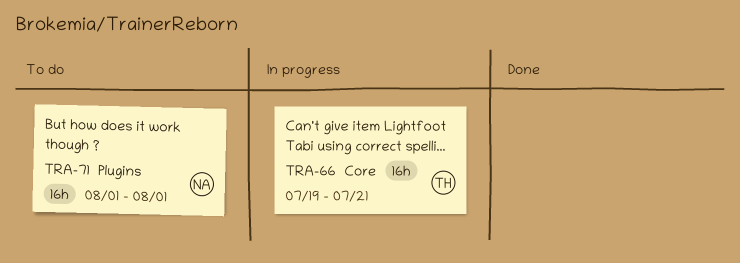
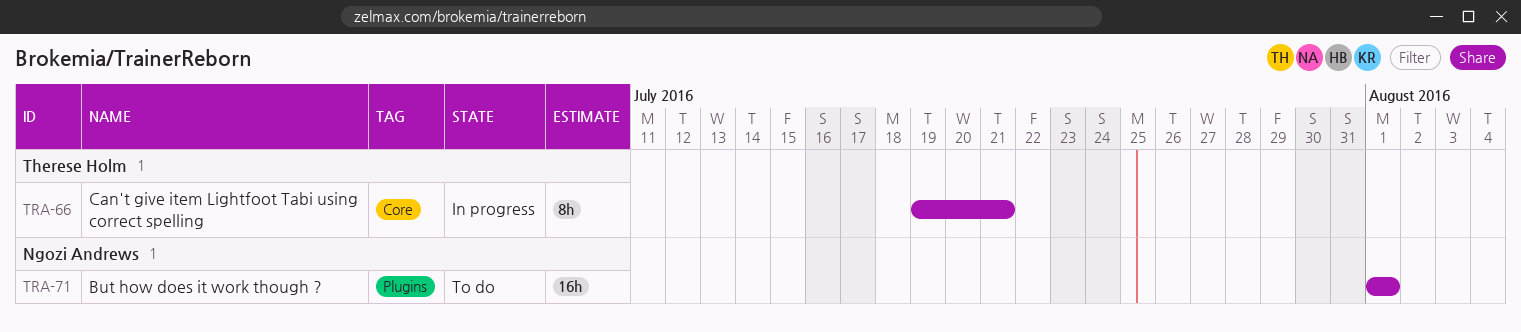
TRA-66, estimate: 16h -> 8h

